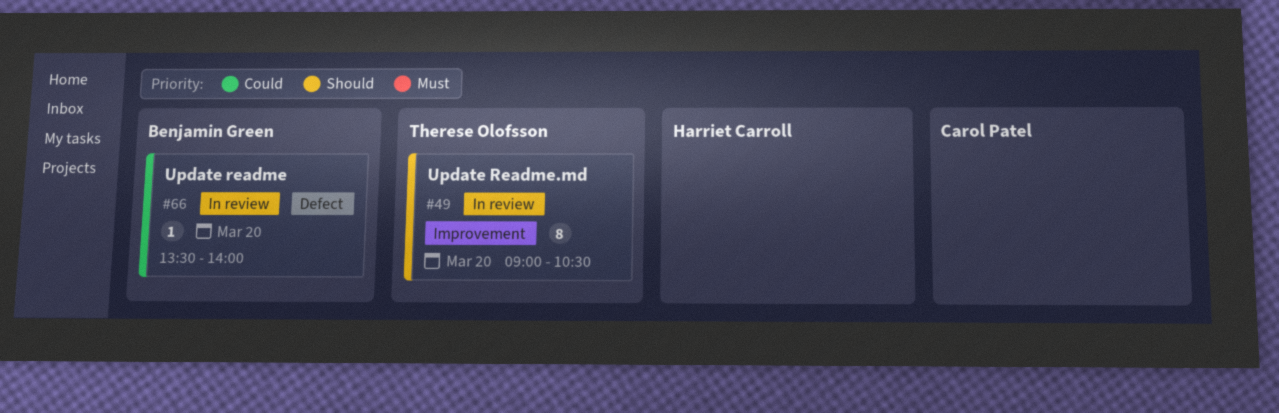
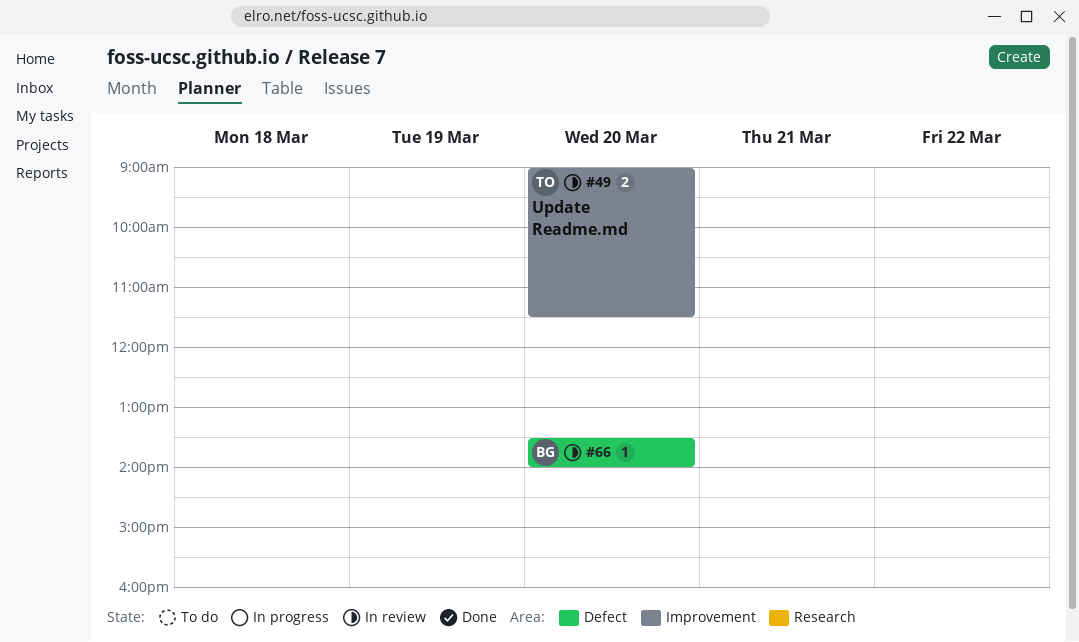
#49, estimate: 8 -> 2
#49, ends: 10:30 -> 11:30

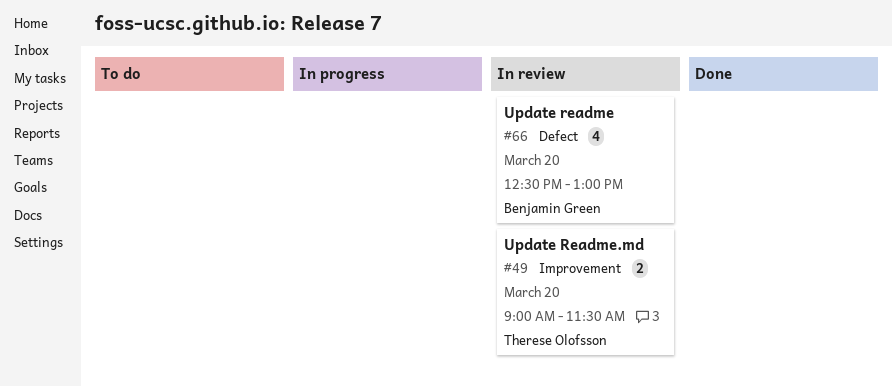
#66, estimate: 1 -> 4
#66, begins: 13:30 -> 12:30
#66, ends: 14:00 -> 13:00

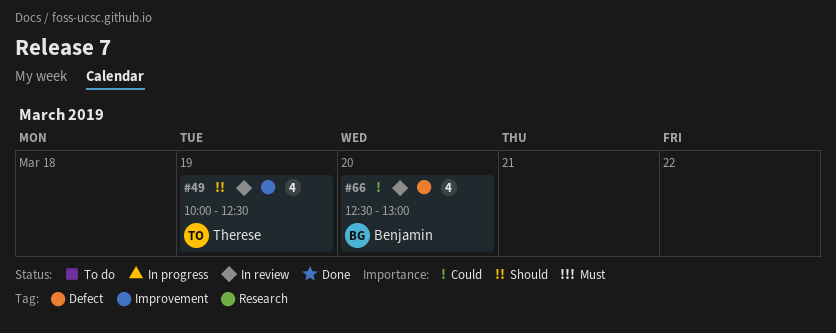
#49, estimate: 2 -> 4
#49, day: Mar 20 -> Mar 19
#49, begins: 09:00 -> 10:00
#49, ends: 11:30 -> 12:30

